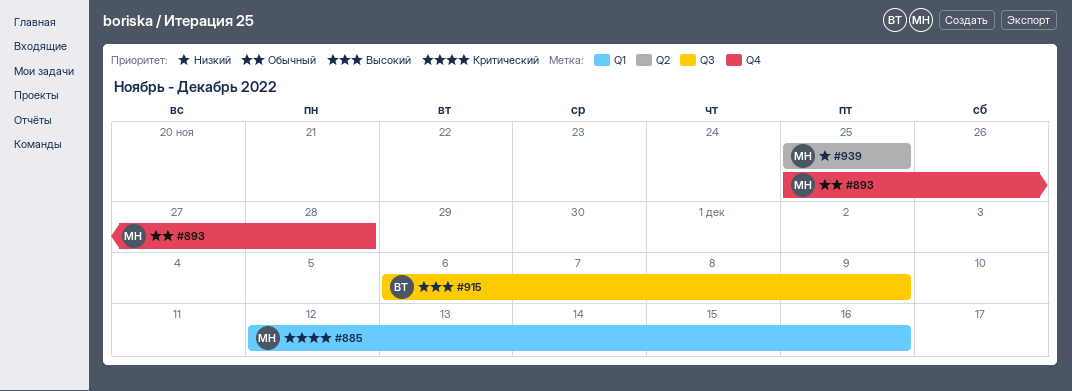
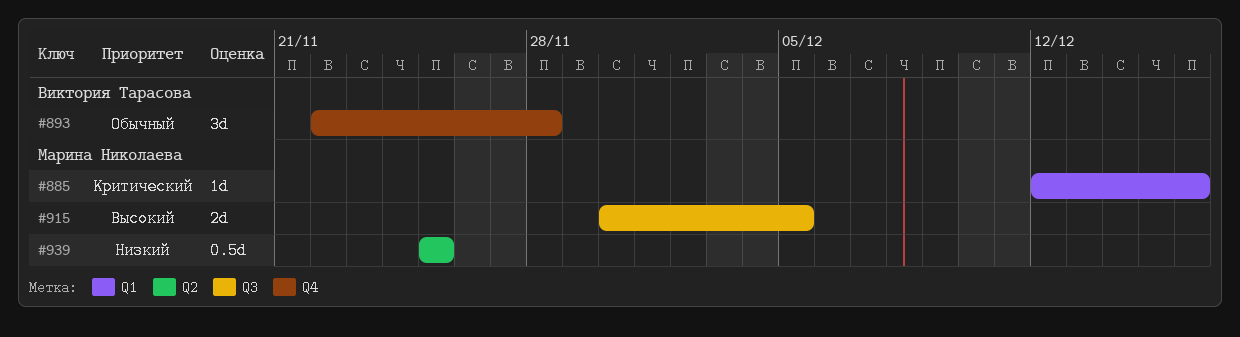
#893, owner: Марина Николаева -> Виктория Тарасова
#893, start: Nov 25 -> Nov 22
#915, owner: Виктория Тарасова -> Марина Николаева
#915, start: Dec 6 -> Nov 30
#915, due: Dec 9 -> Dec 5

